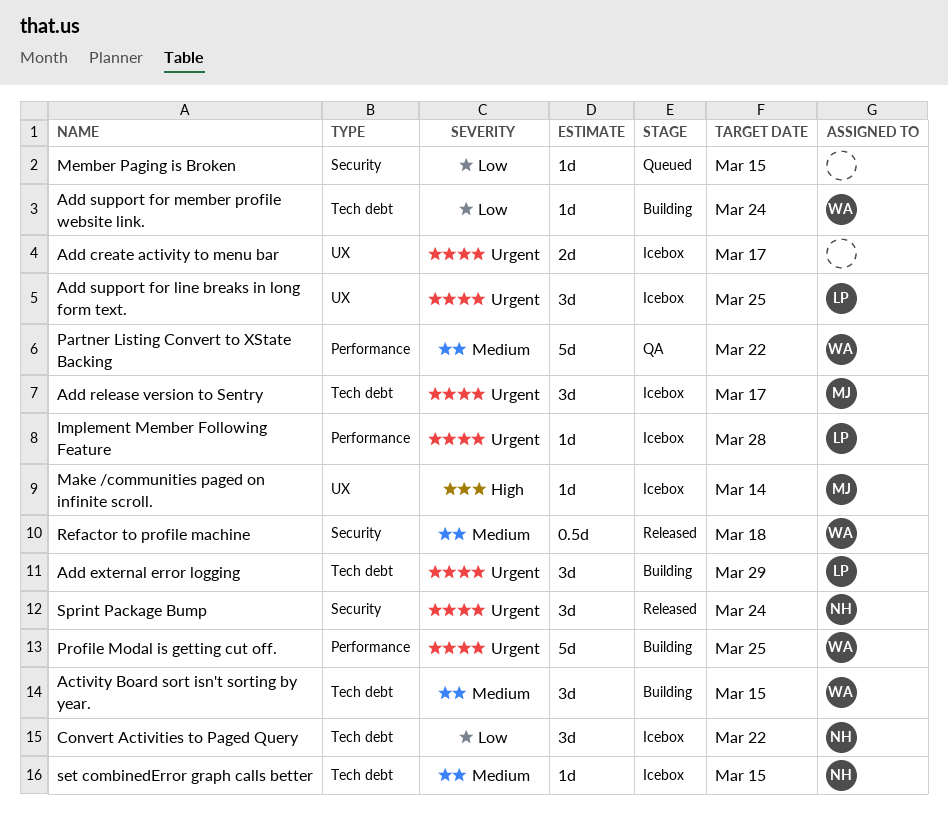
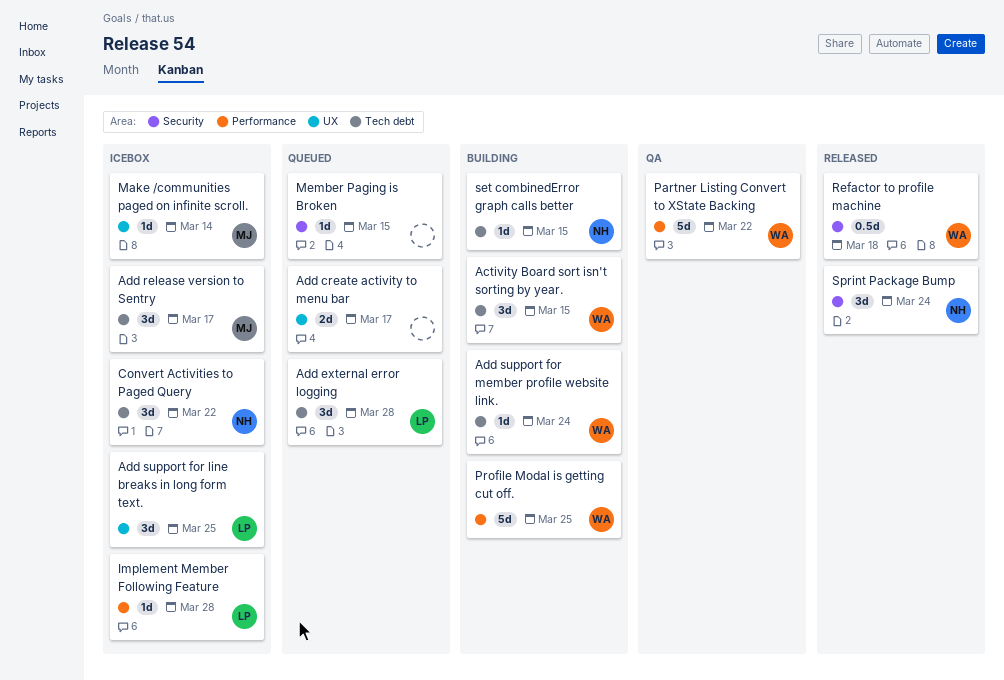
Add create activity to menu bar, status: Icebox -> Queued
Add external error logging, status: Building -> Queued
Add external error logging, due: Mar 29 -> Mar 28
set combinedError graph calls better, status: Icebox -> Building

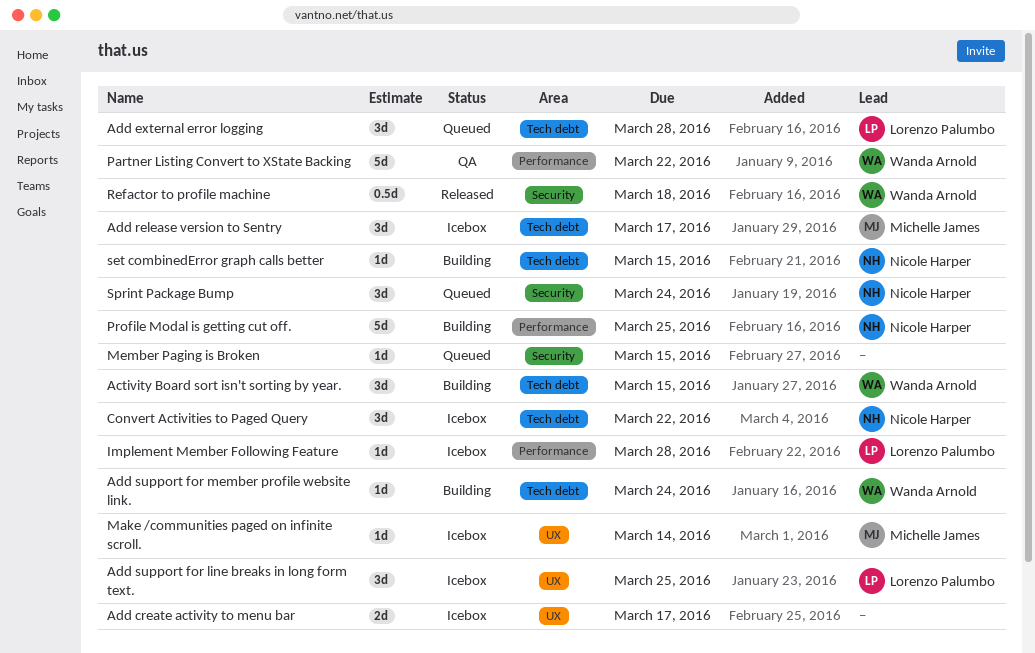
Add create activity to menu bar, status: Queued -> Icebox
Profile Modal is getting cut off., owner: Wanda Arnold -> Nicole Harper
Sprint Package Bump, status: Released -> Queued

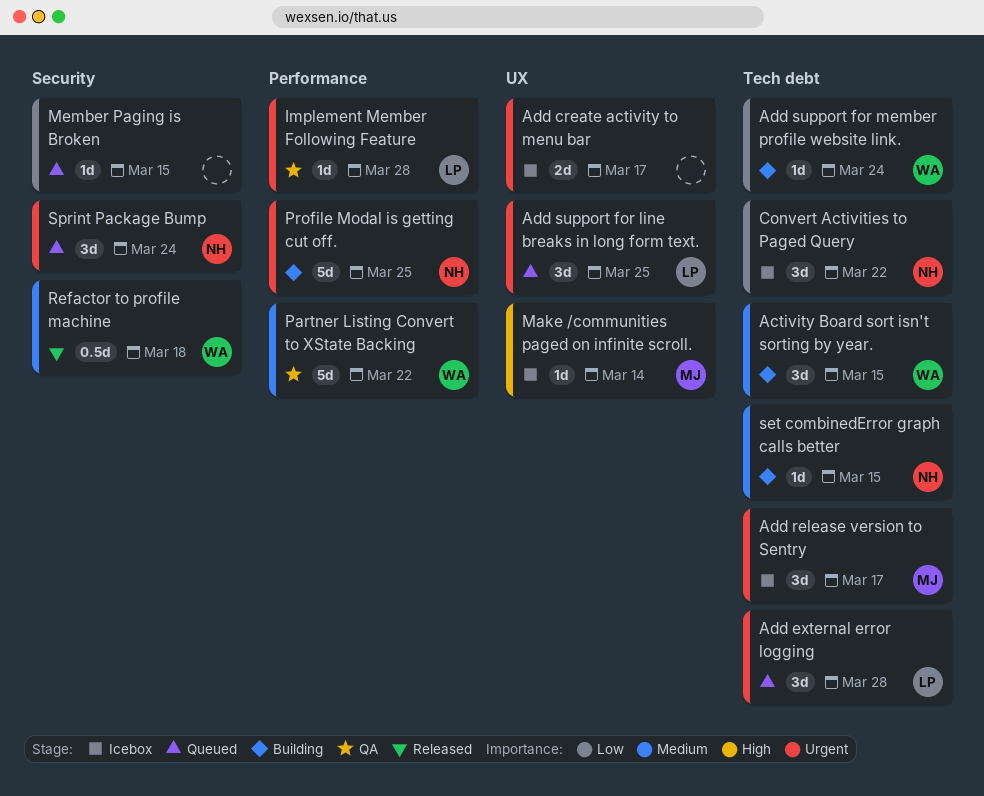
Add support for line breaks in long form text., status: Icebox -> Queued
Implement Member Following Feature, status: Icebox -> QA

